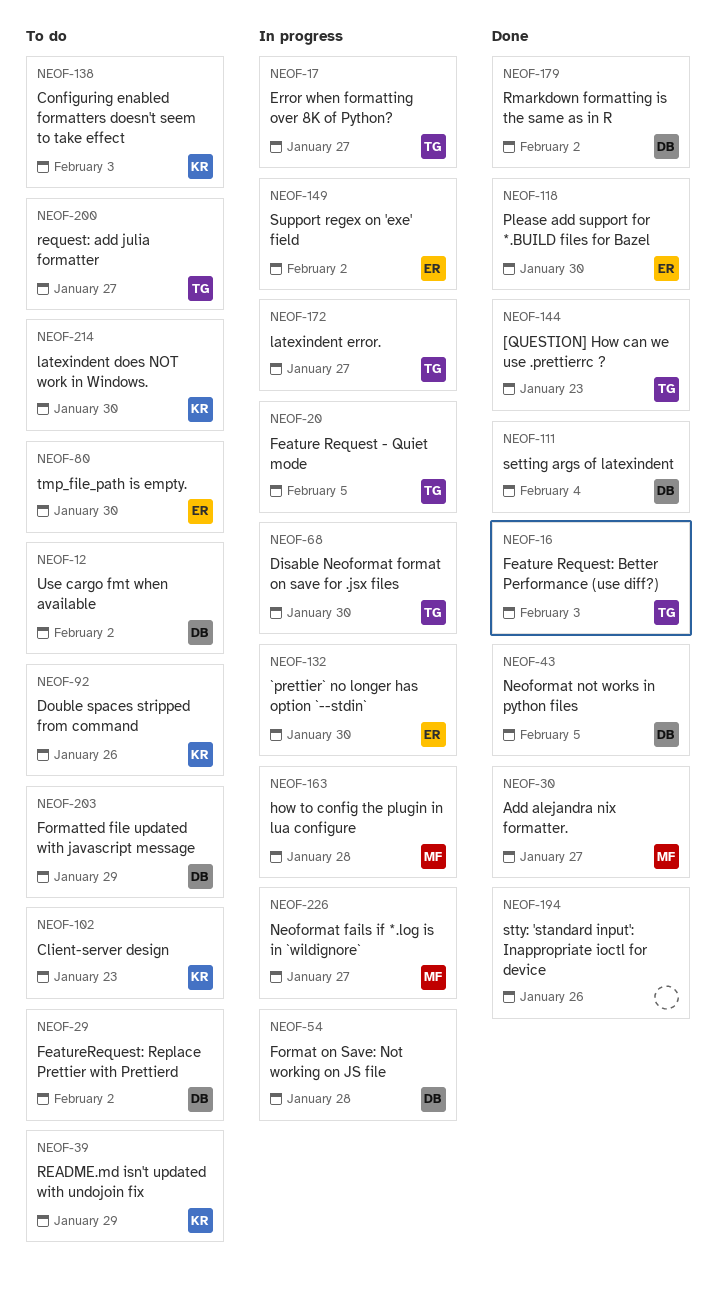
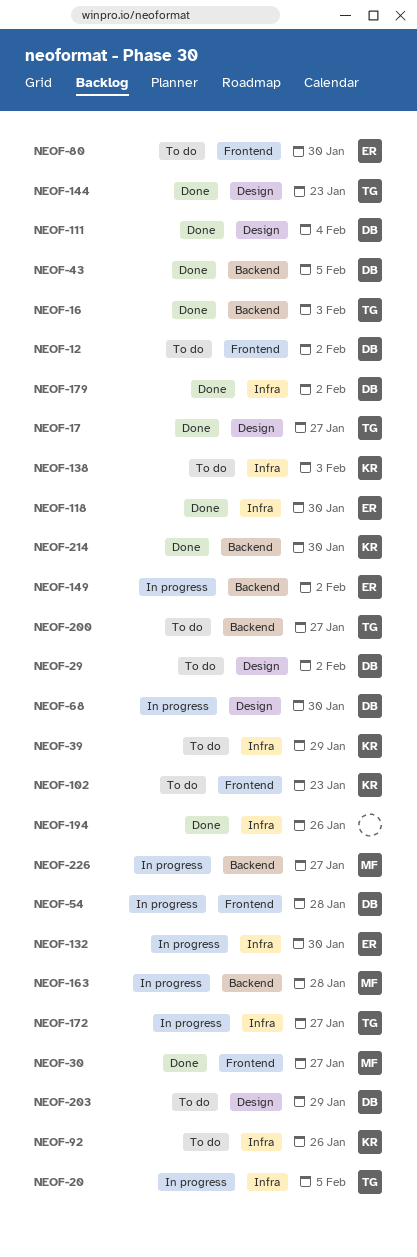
NEOF-17, status: In progress -> Done
NEOF-68, owner: TG -> DB
NEOF-214, status: To do -> Done

